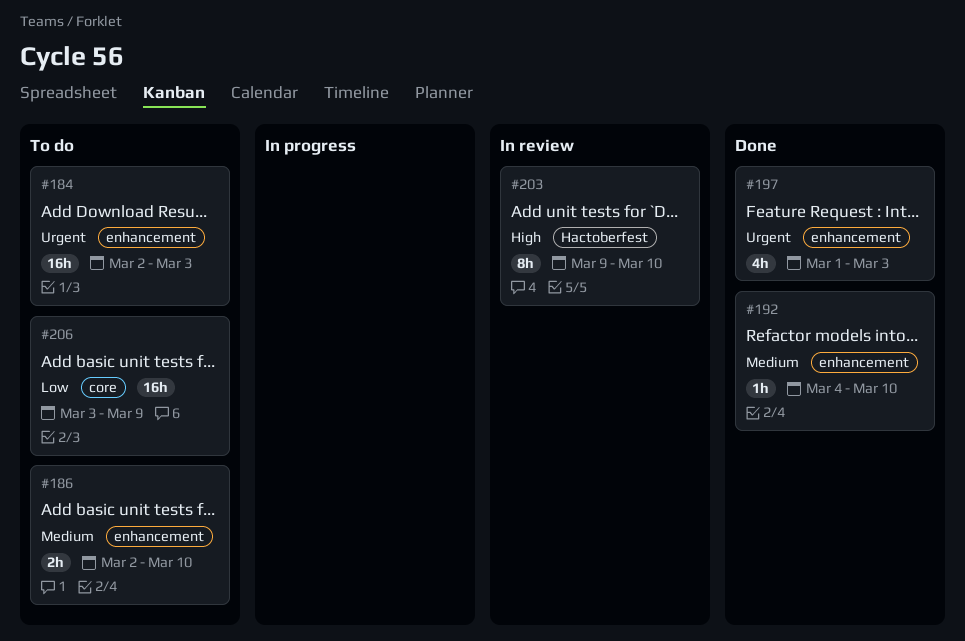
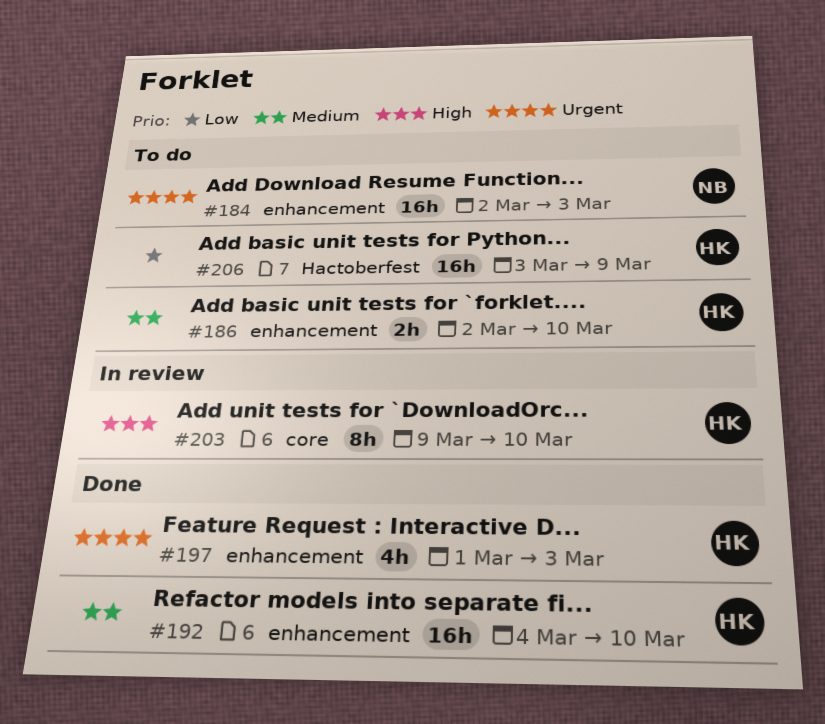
#192, estimate: 1h -> 16h
#203, label: Hactoberfest -> core
#206, label: core -> Hactoberfest

